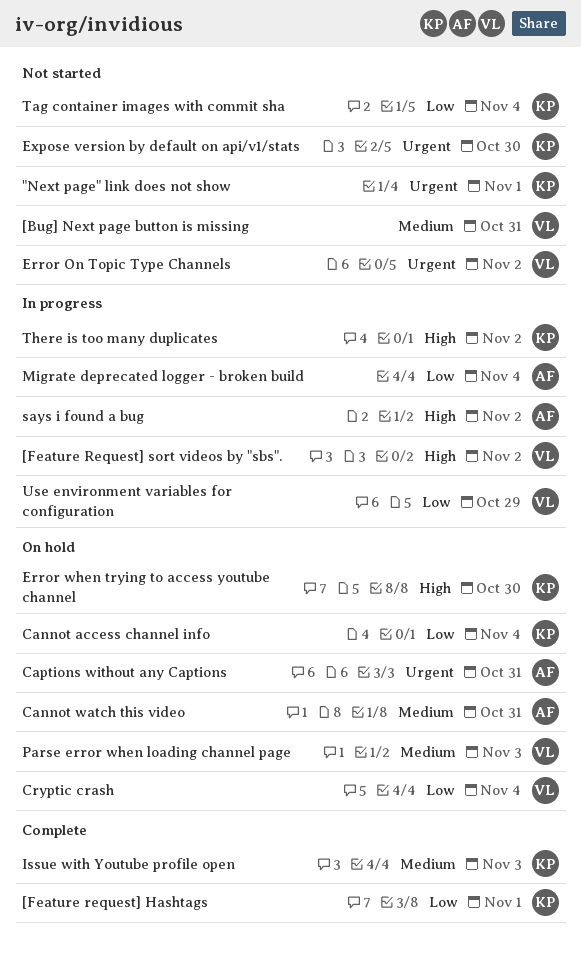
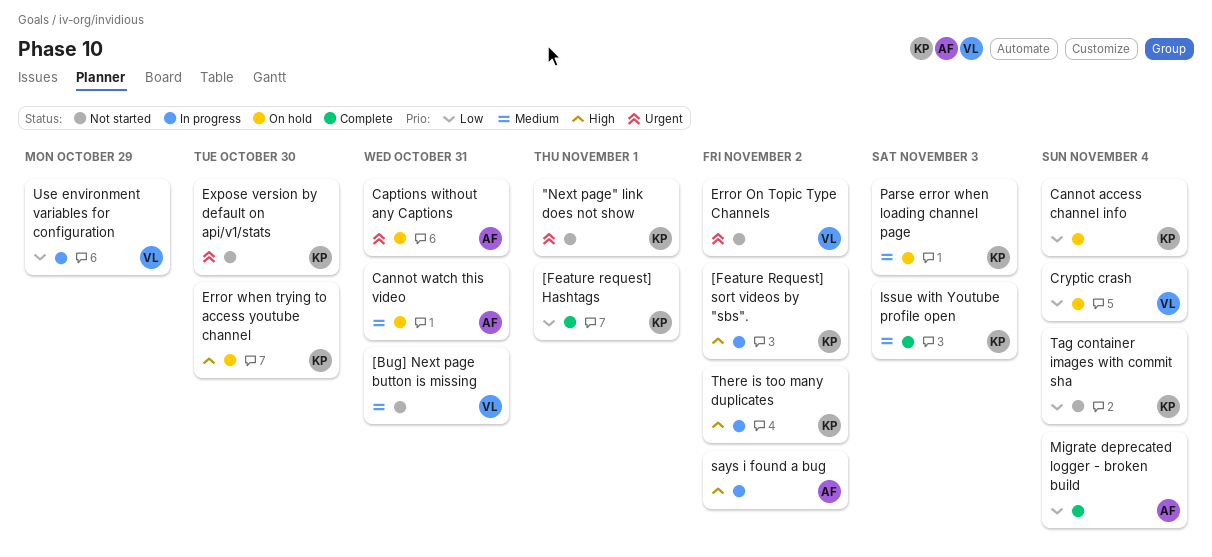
[Feature Request] sort videos by "sbs"., owner: VL -> KP
Migrate deprecated logger - broken build, status: In progress -> Complete
Parse error when loading channel page, owner: VL -> KP

